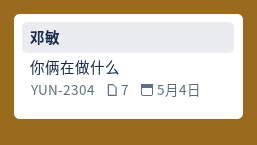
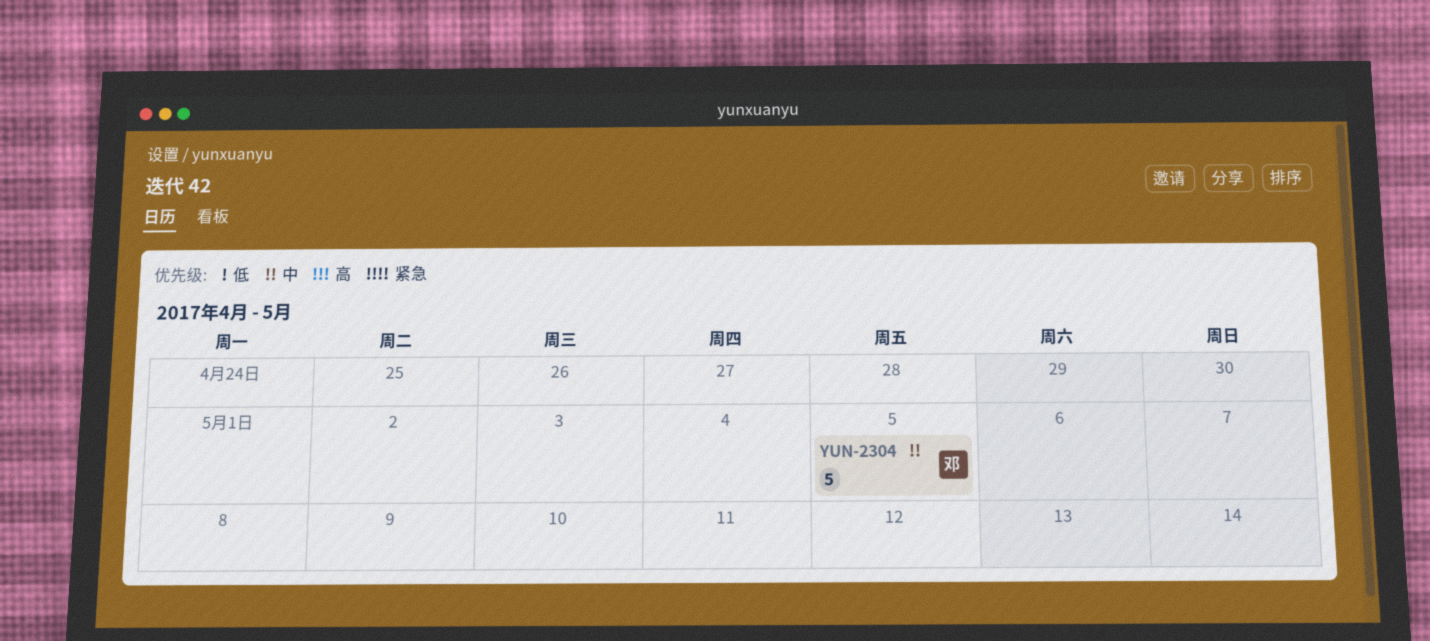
YUN-2304, due: May 4 -> May 5

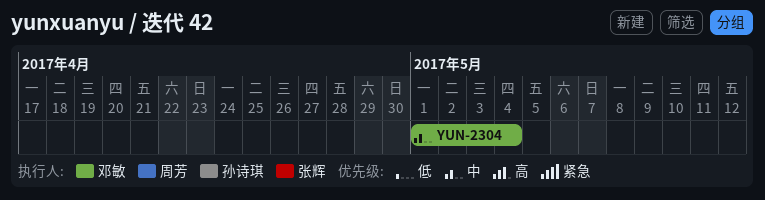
YUN-2304, due: May 5 -> May 4

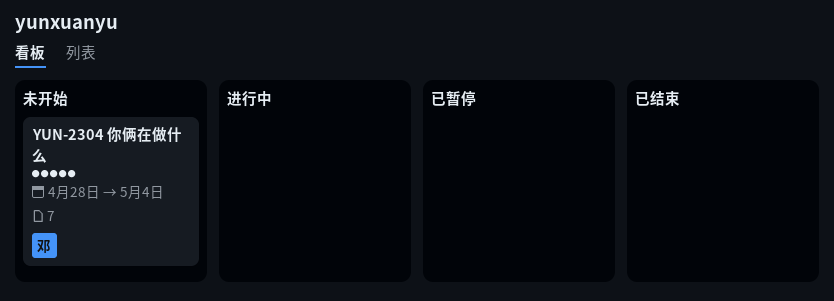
YUN-2304, start: May 1 -> Apr 28

